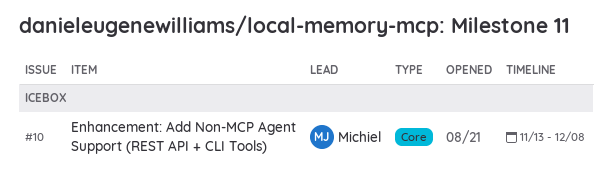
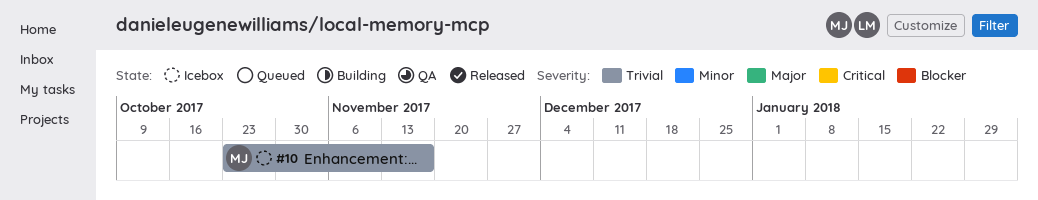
#10, start: Nov 13 -> Oct 23
#10, due: Dec 8 -> Nov 17

